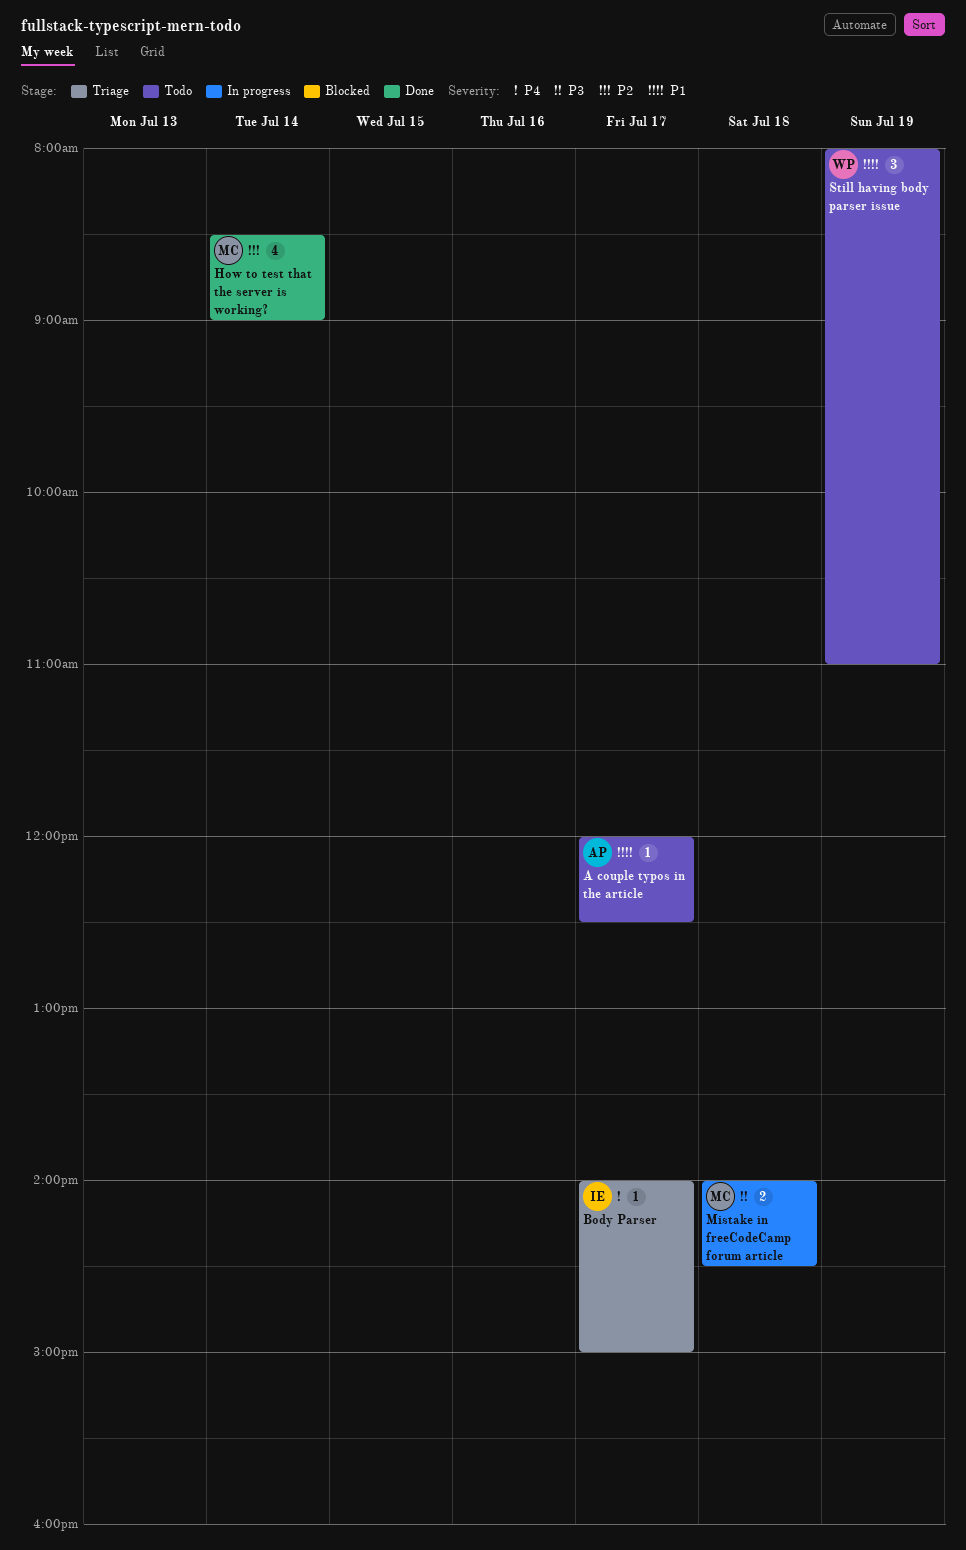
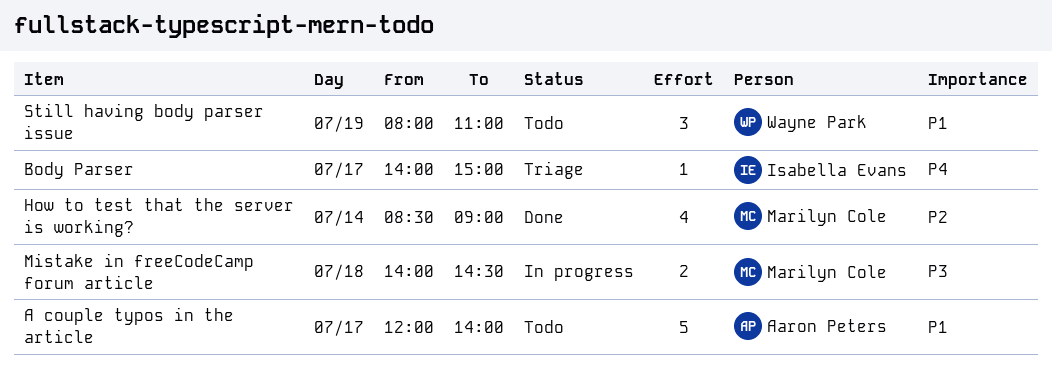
A couple typos in the article, estimate: 1 -> 5
A couple typos in the article, ends: 12:30 -> 14:00

